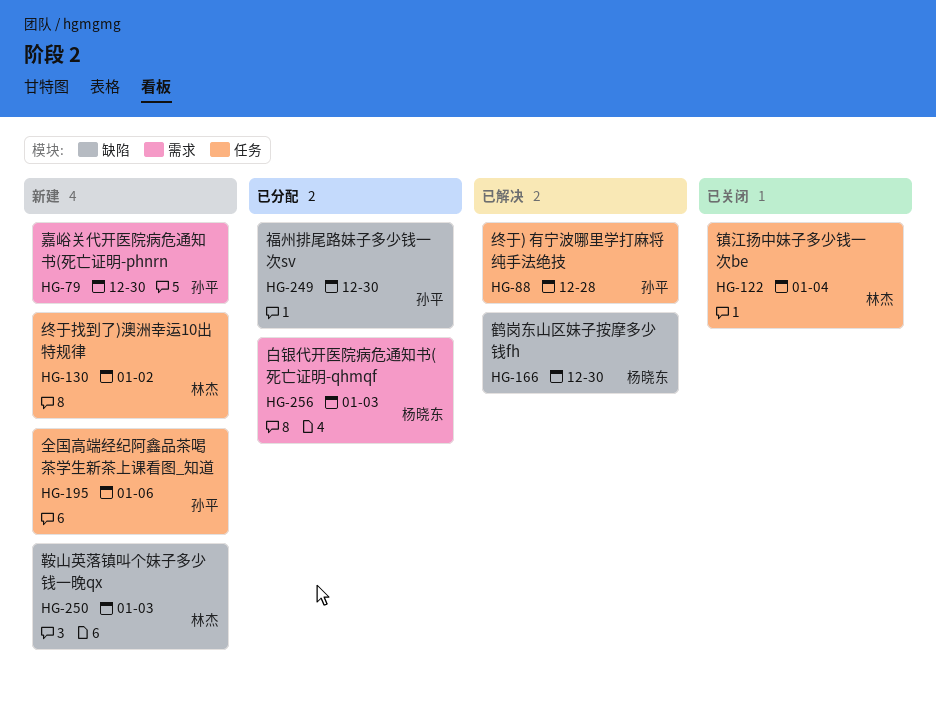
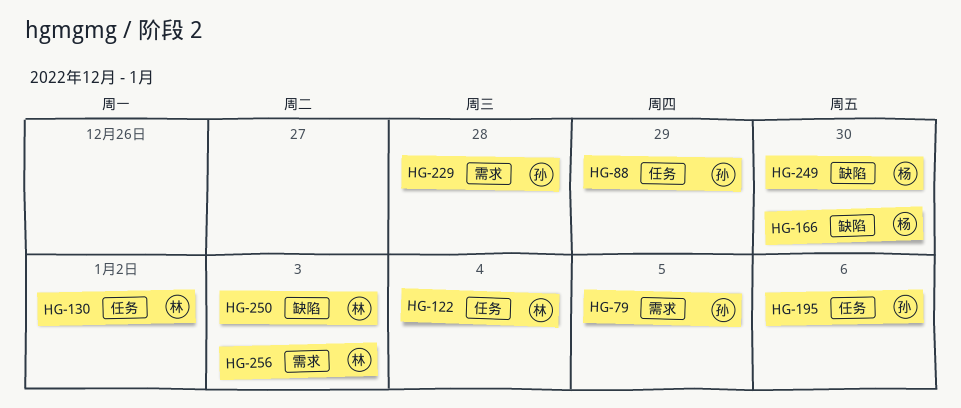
HG-79, due: Dec 30 -> Jan 5
HG-88, due: Dec 28 -> Dec 29
HG-229: none -> present
HG-249, owner: 孙平 -> 杨晓东
HG-256, owner: 杨晓东 -> 林杰

